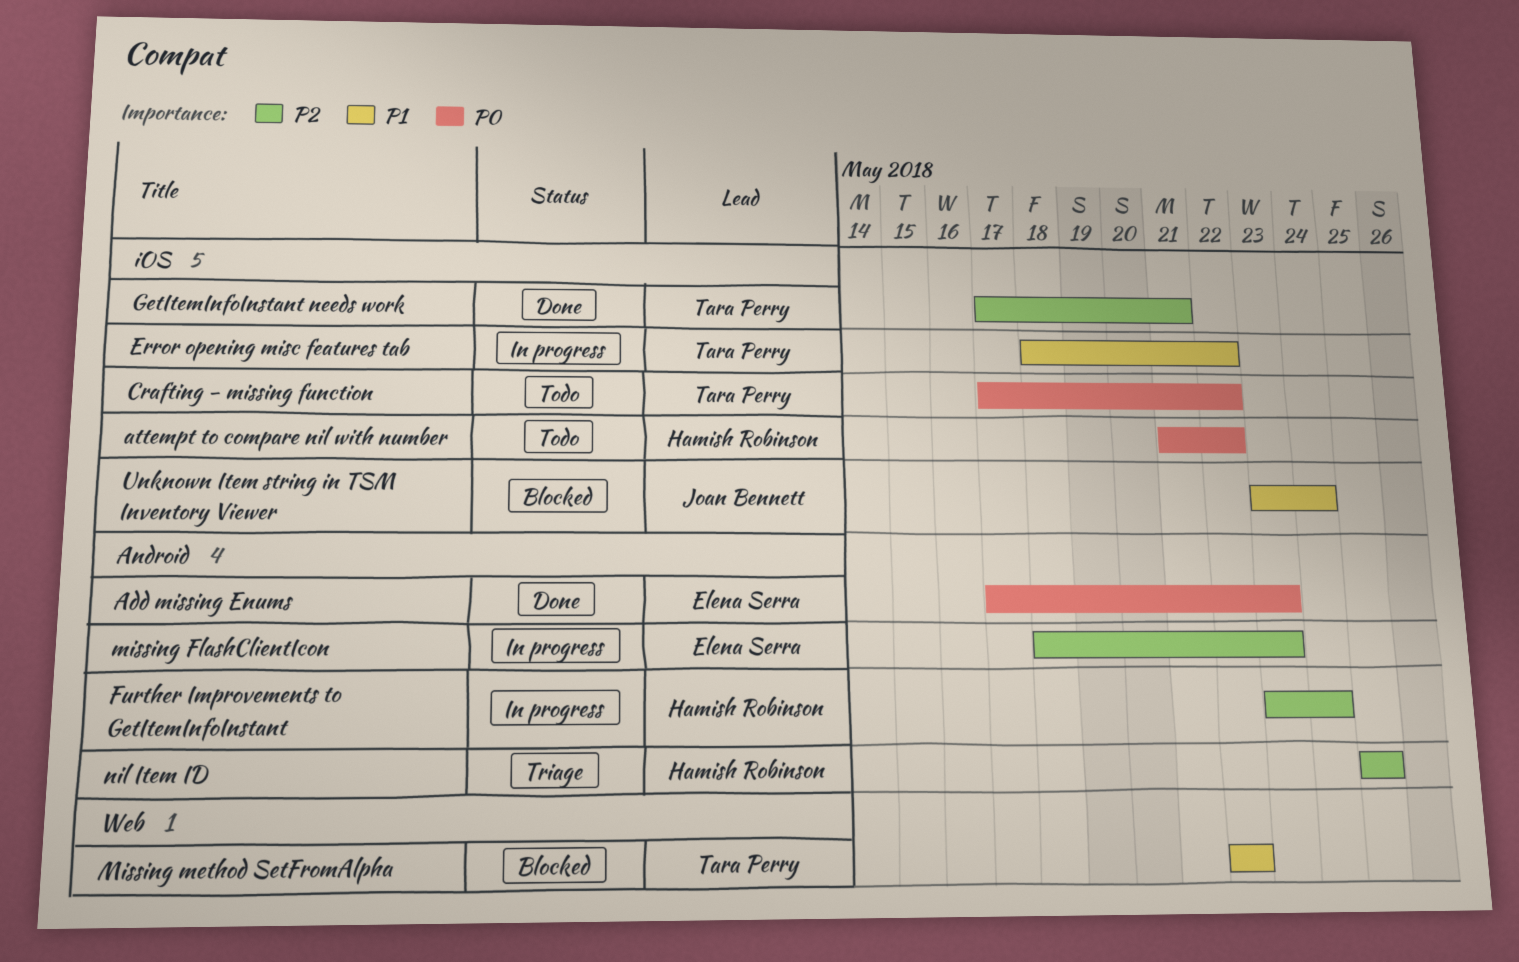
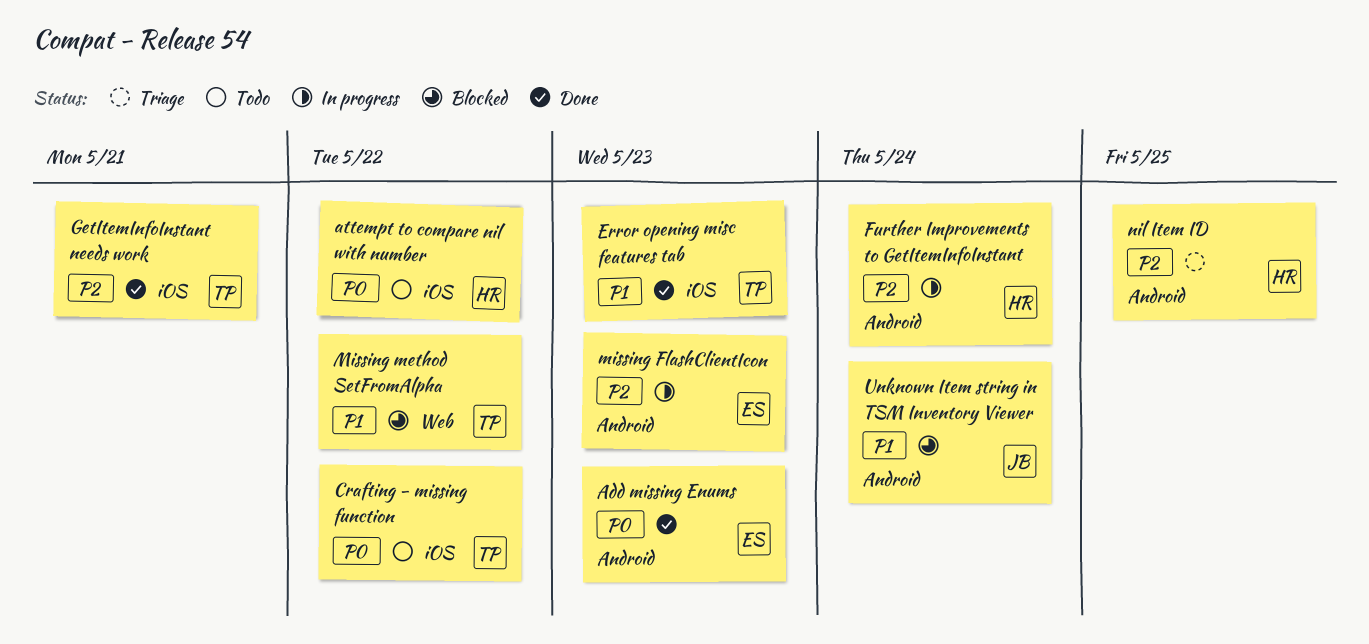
Error opening misc features tab, status: In progress -> Done
Error opening misc features tab, due: May 22 -> May 23
Unknown Item string in TSM Inventory Viewer, label: iOS -> Android

